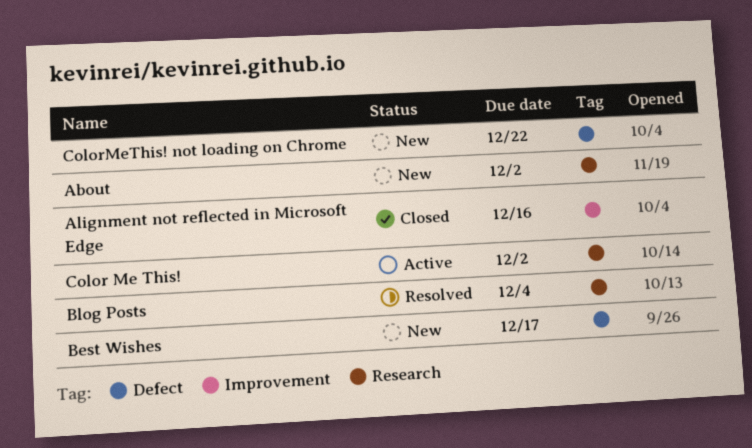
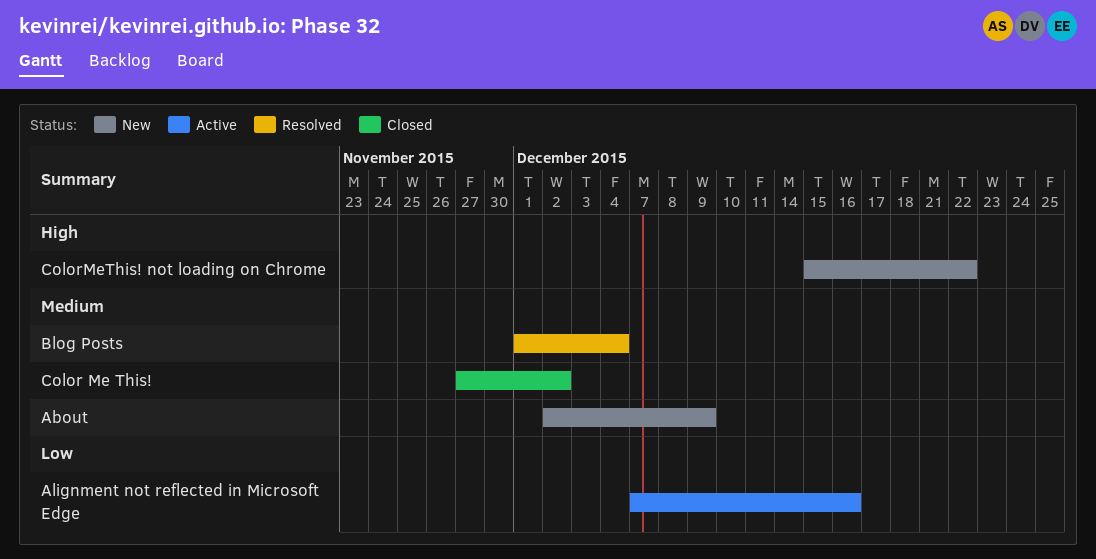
About, due: Dec 2 -> Dec 9
Alignment not reflected in Microsoft Edge, status: Closed -> Active
Best Wishes: present -> none
Color Me This!, status: Active -> Closed

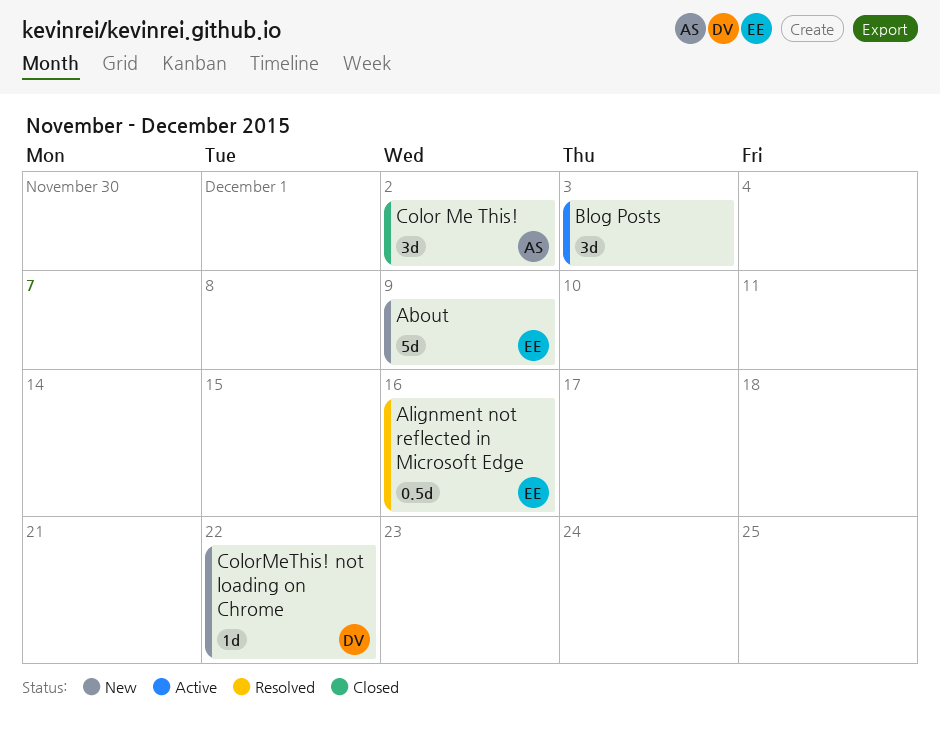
Alignment not reflected in Microsoft Edge, status: Active -> Resolved
Blog Posts, status: Resolved -> Active
Blog Posts, due: Dec 4 -> Dec 3

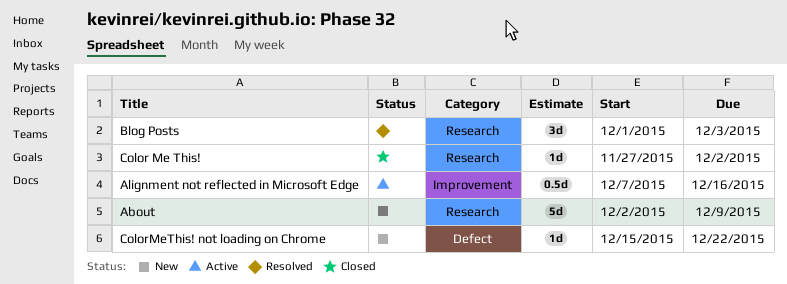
Alignment not reflected in Microsoft Edge, status: Resolved -> Active
Blog Posts, status: Active -> Resolved
Color Me This!, estimate: 3d -> 1d

